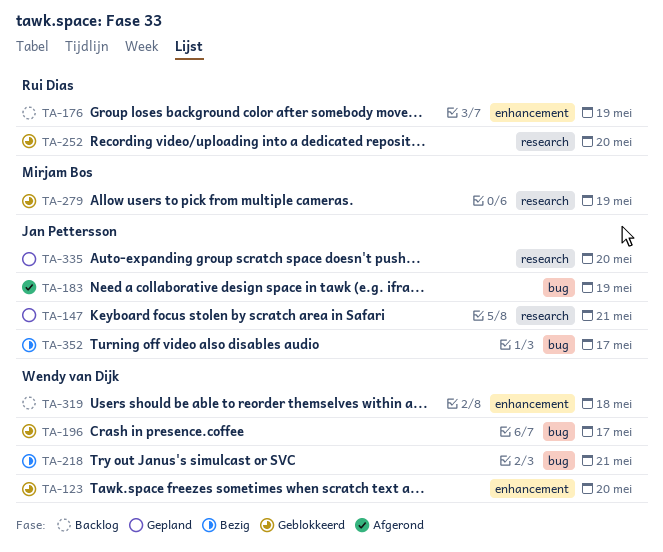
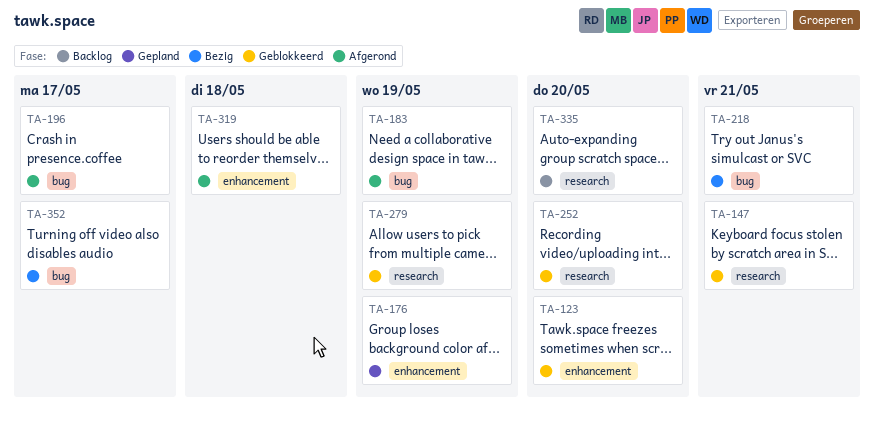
TA-147, status: Gepland -> Geblokkeerd
TA-176, status: Backlog -> Gepland
TA-196, status: Geblokkeerd -> Afgerond
TA-319, status: Backlog -> Afgerond
TA-335, status: Gepland -> Backlog

